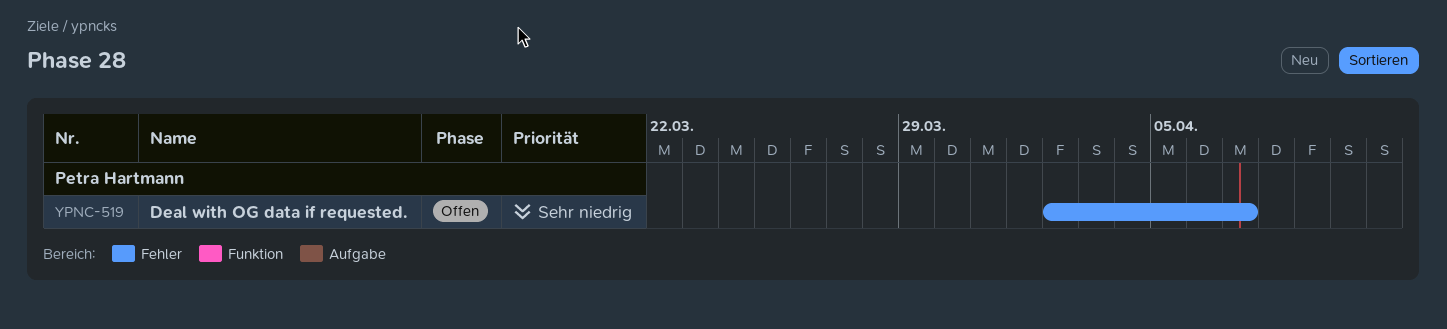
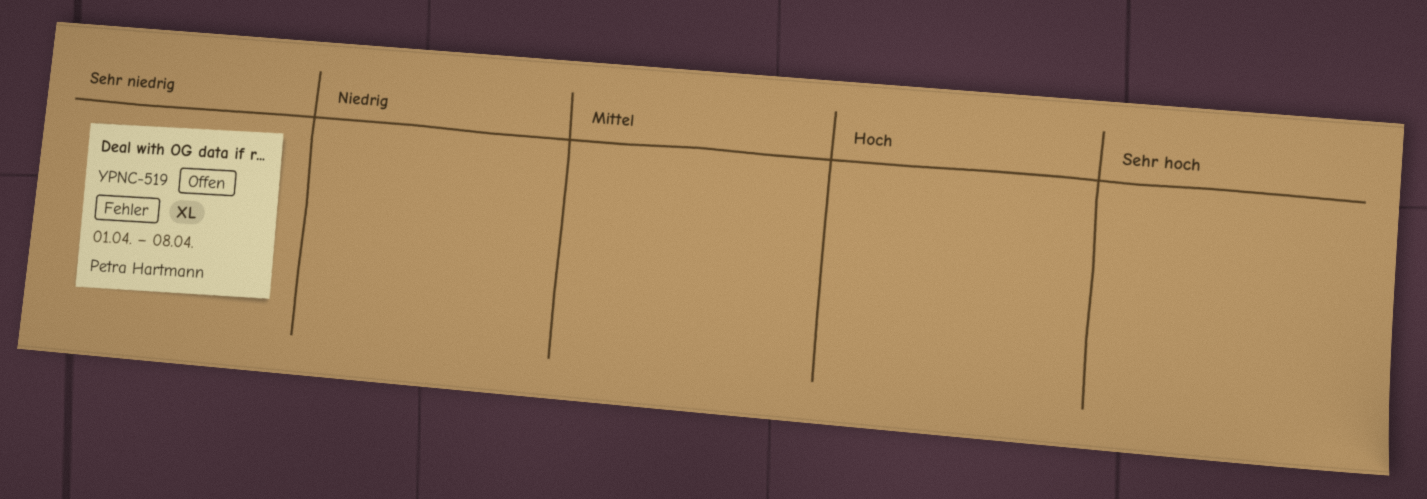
YPNC-519, start: Apr 2 -> Apr 1
YPNC-519, due: Apr 7 -> Apr 8

